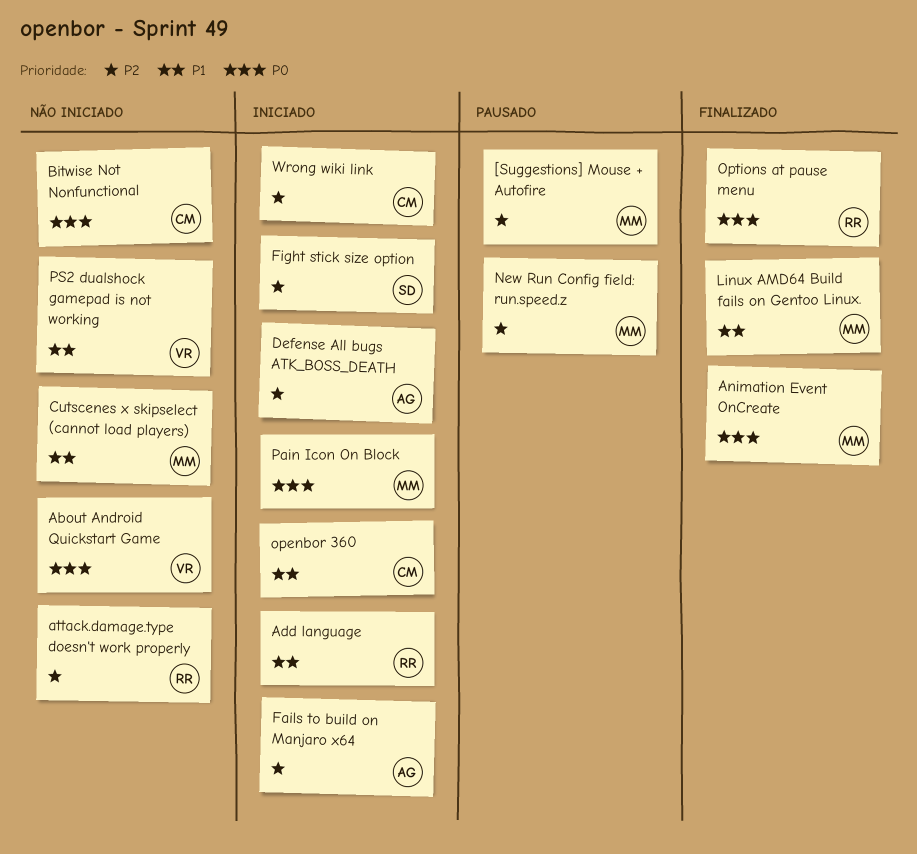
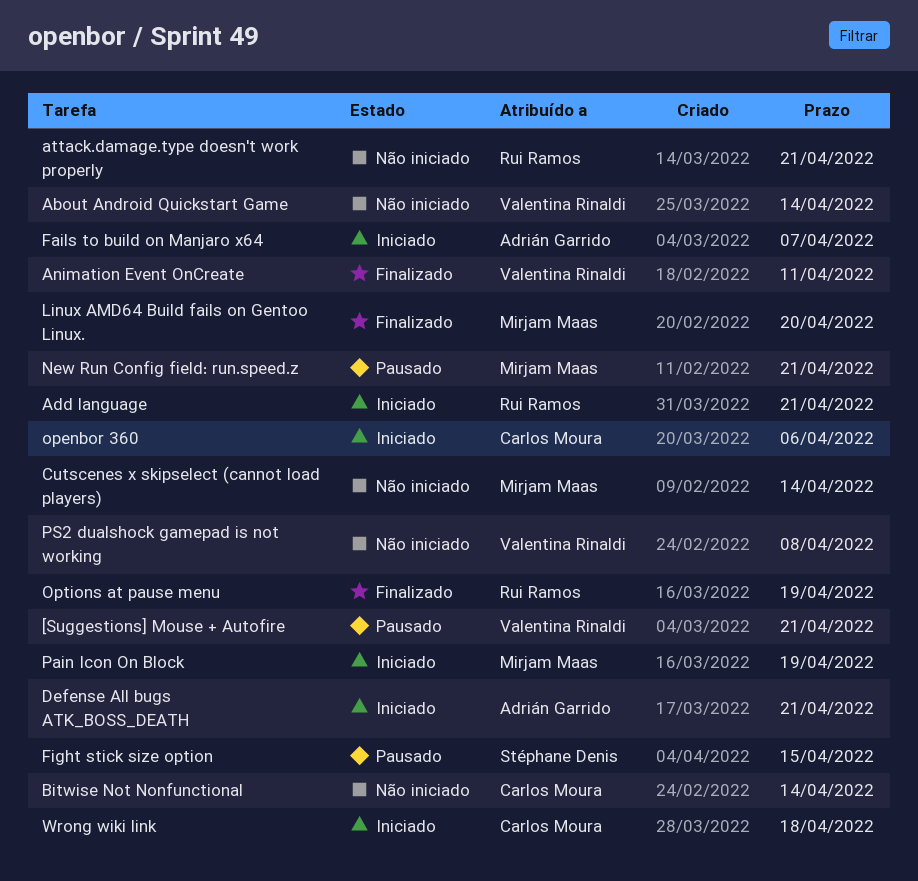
[Suggestions] Mouse + Autofire, owner: Mirjam Maas -> Valentina Rinaldi
Animation Event OnCreate, owner: Mirjam Maas -> Valentina Rinaldi
Fight stick size option, status: Iniciado -> Pausado

